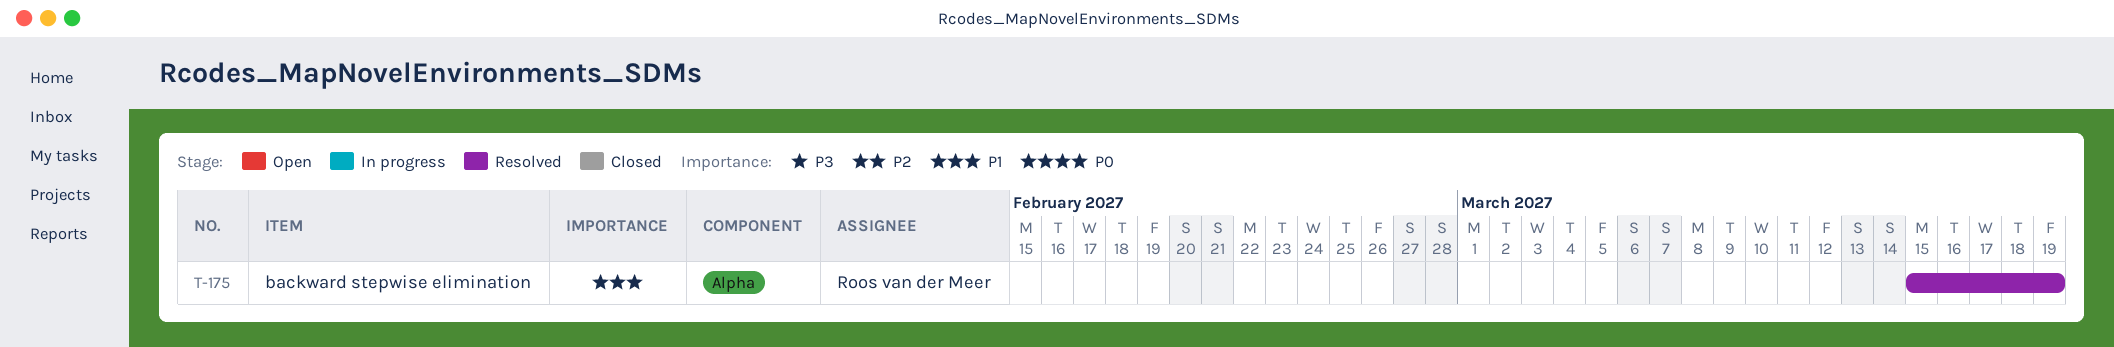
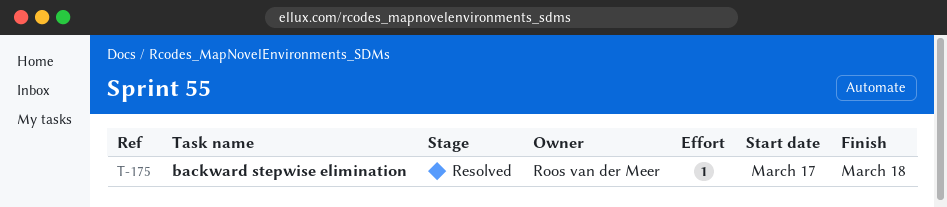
T-175, start: Mar 15 -> Mar 17
T-175, due: Mar 19 -> Mar 18

